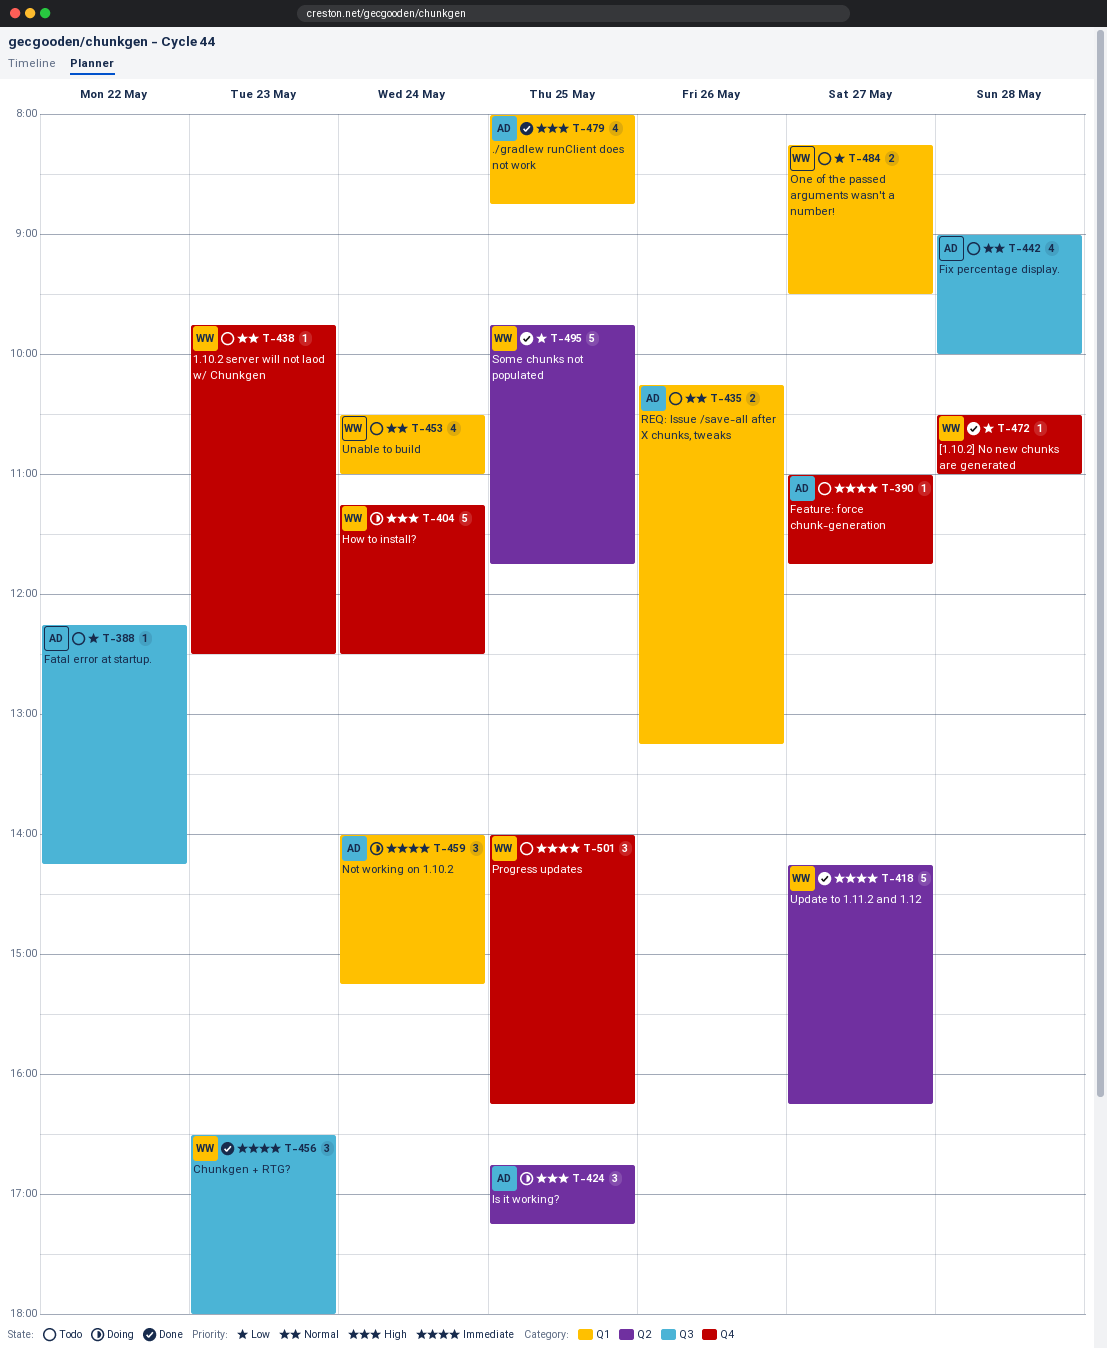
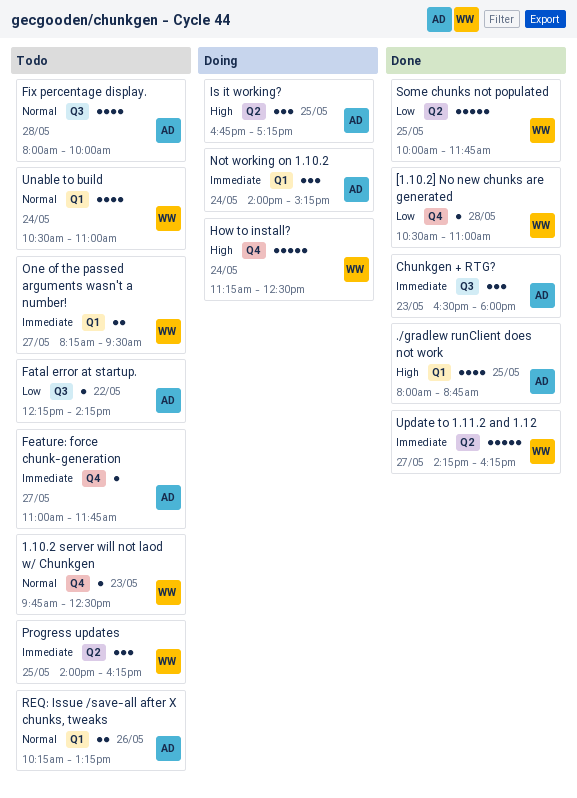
Chunkgen + RTG?, owner: WW -> AD
Fix percentage display., begins: 09:00 -> 08:00
One of the passed arguments wasn't a number!, priority: Low -> Immediate
Progress updates, label: Q4 -> Q2
Some chunks not populated, begins: 09:45 -> 10:00

